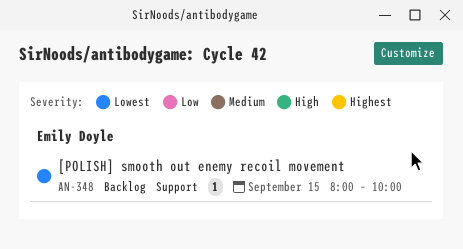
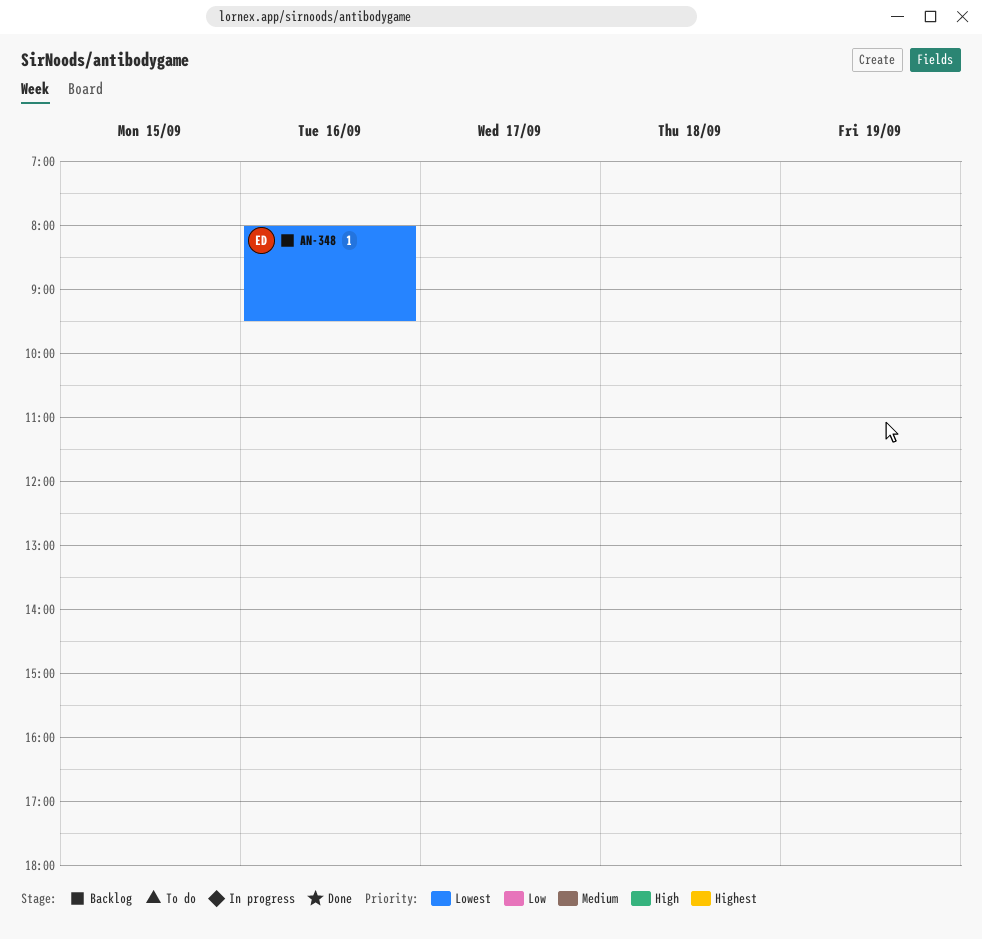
AN-348, day: Sep 15 -> Sep 16
AN-348, ends: 10:00 -> 09:30

